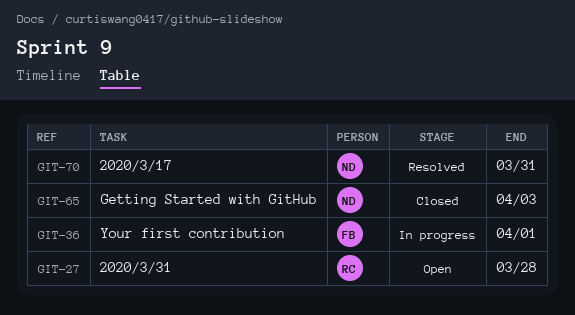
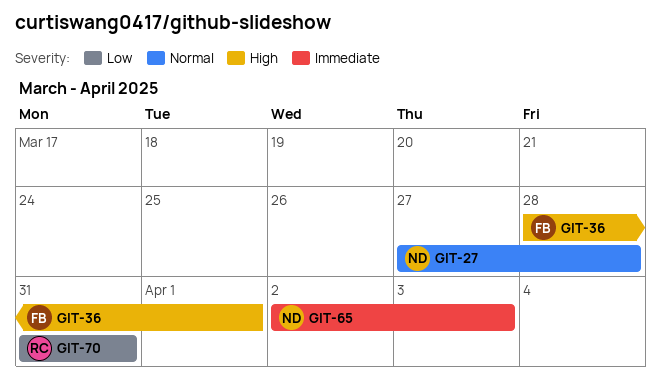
GIT-27, owner: RC -> ND
GIT-70, owner: ND -> RC

